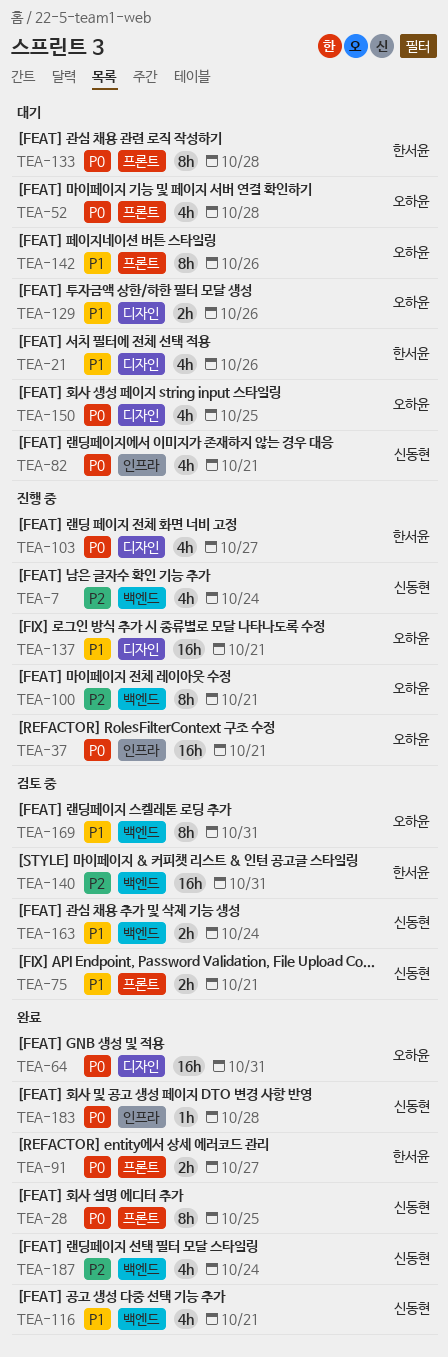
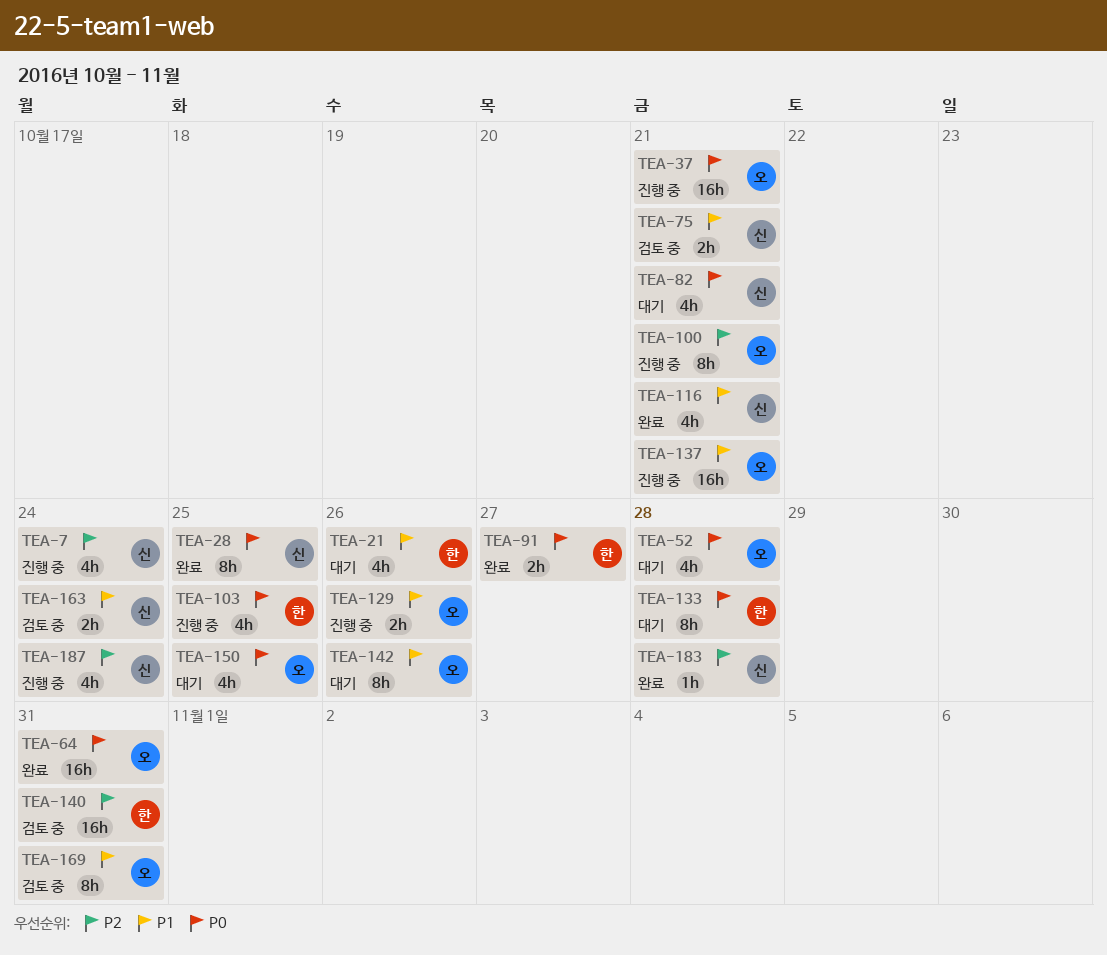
TEA-103, due: Oct 27 -> Oct 25
TEA-129, status: 대기 -> 진행 중
TEA-183, priority: P0 -> P2
TEA-187, status: 완료 -> 진행 중

